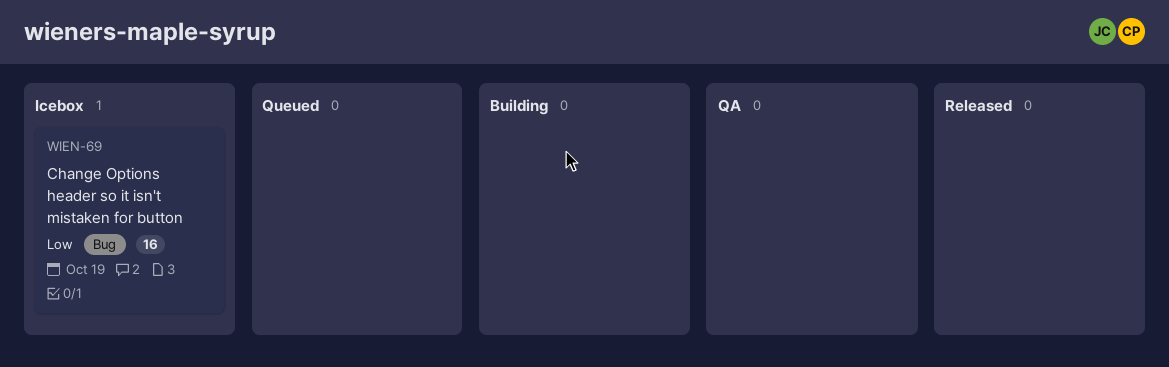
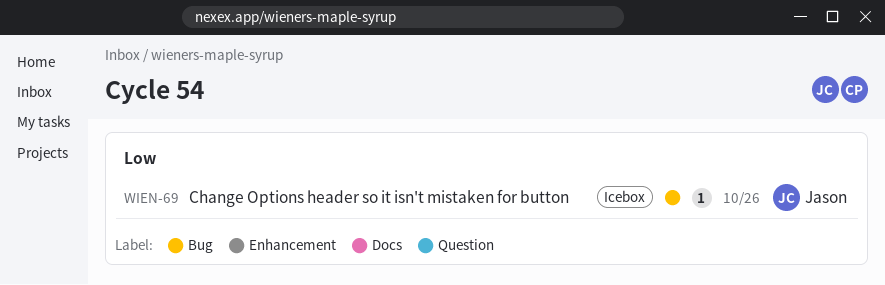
WIEN-69, estimate: 16 -> 1
WIEN-69, due: Oct 19 -> Oct 26

